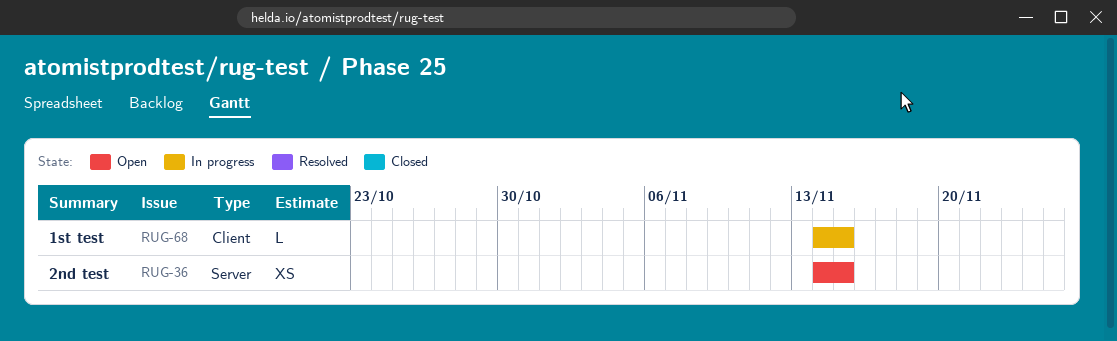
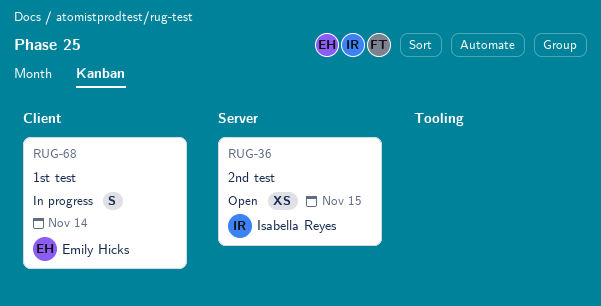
RUG-68, estimate: L -> S
RUG-68, due: Nov 15 -> Nov 14

